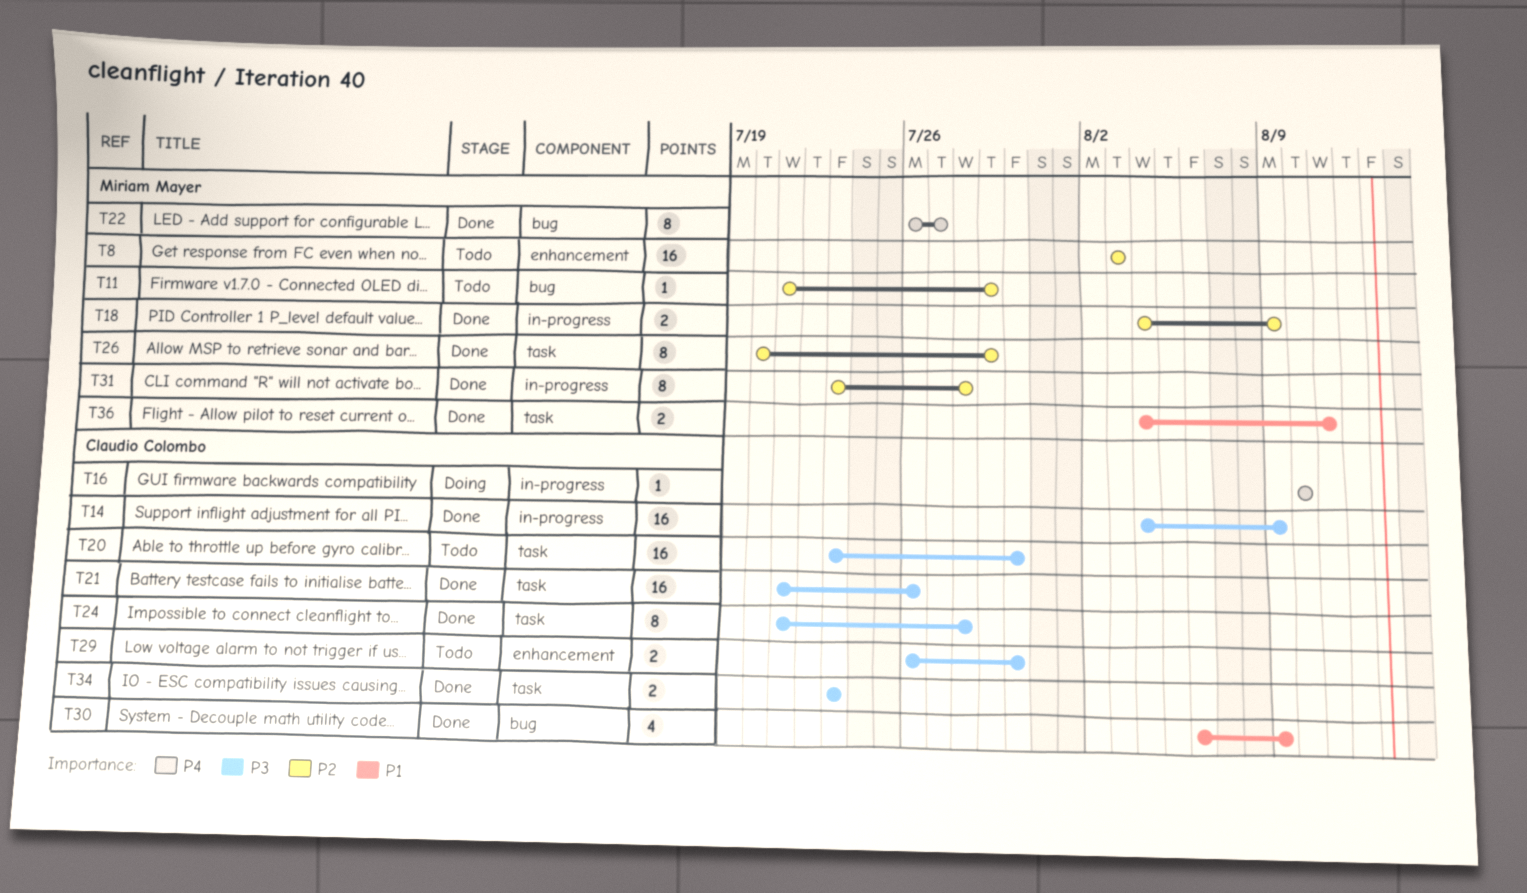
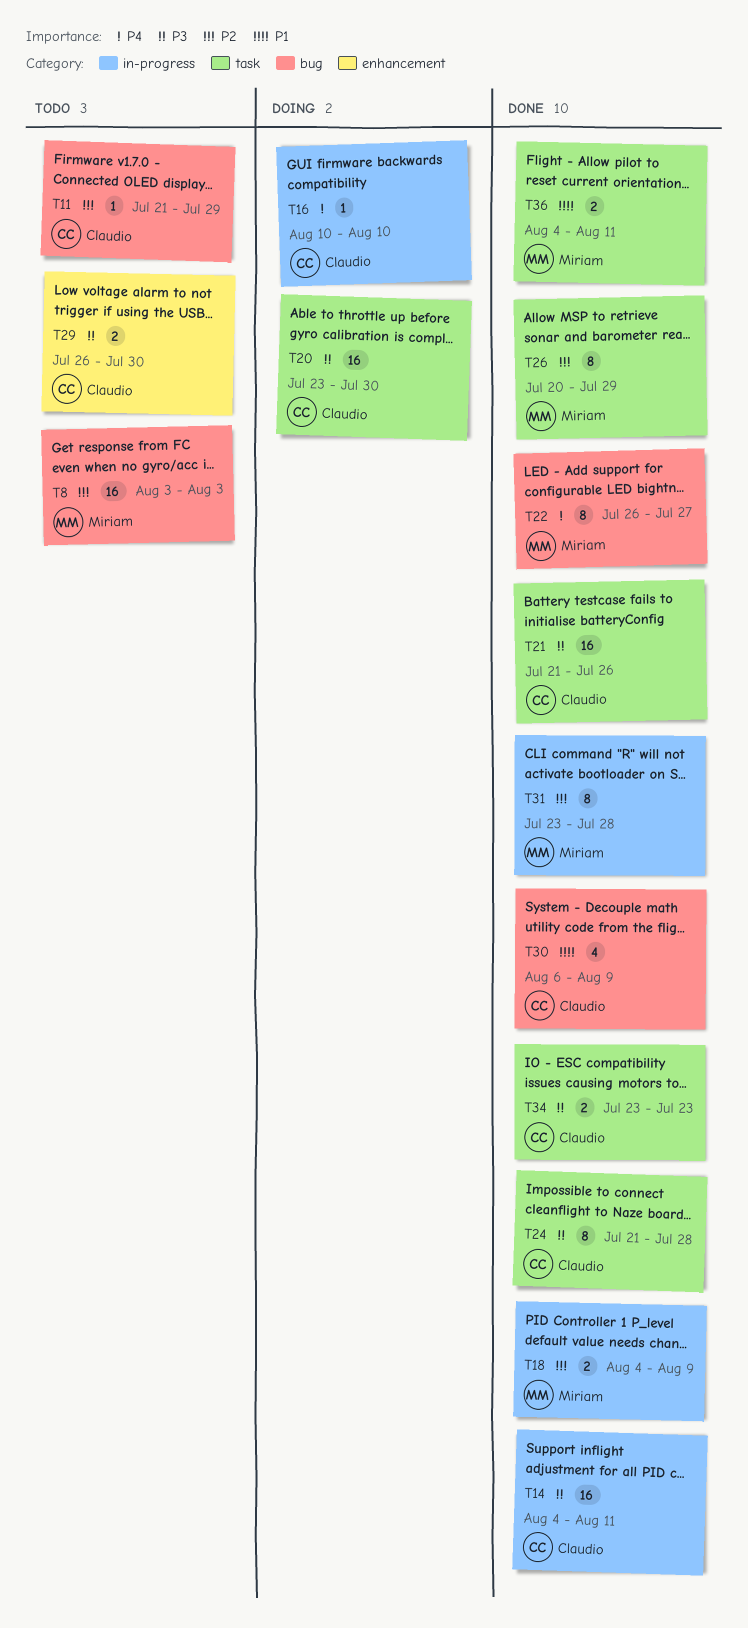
T8, label: enhancement -> bug
T11, owner: Miriam Mayer -> Claudio Colombo
T14, due: Aug 9 -> Aug 11
T20, status: Todo -> Doing

